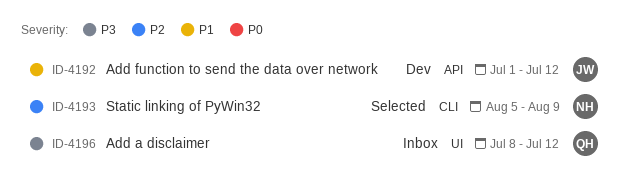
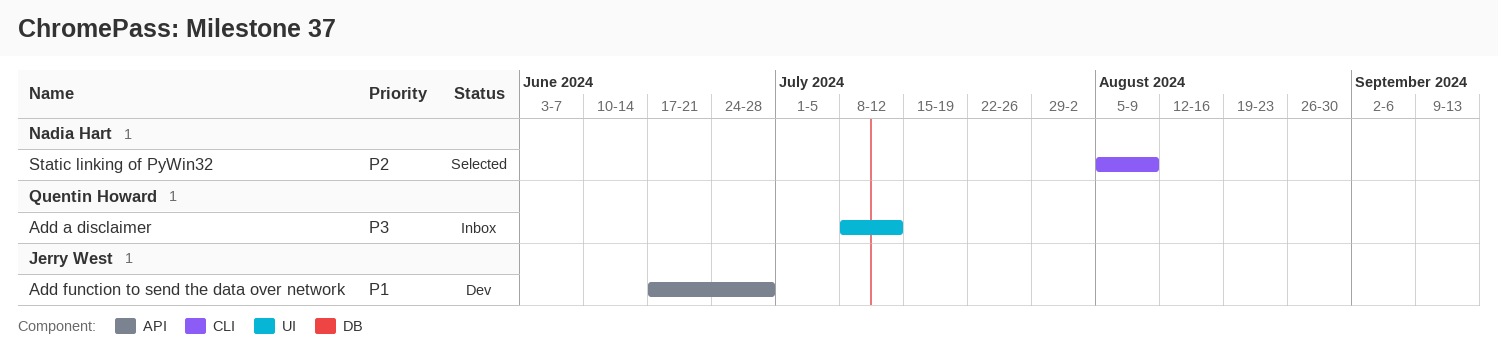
Add function to send the data over network, start: Jul 1 -> Jun 17
Add function to send the data over network, due: Jul 12 -> Jun 28

